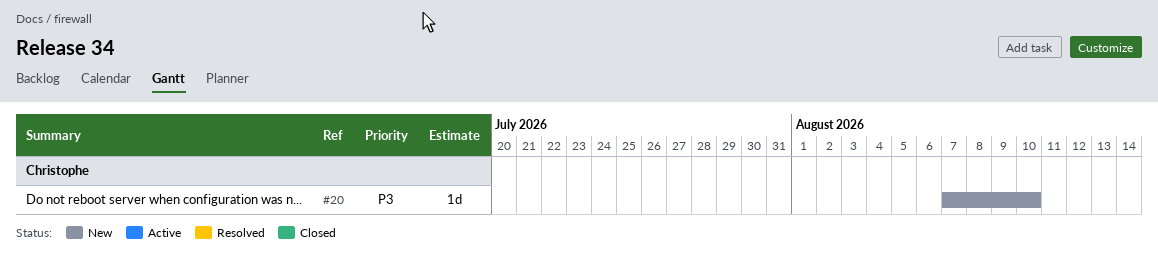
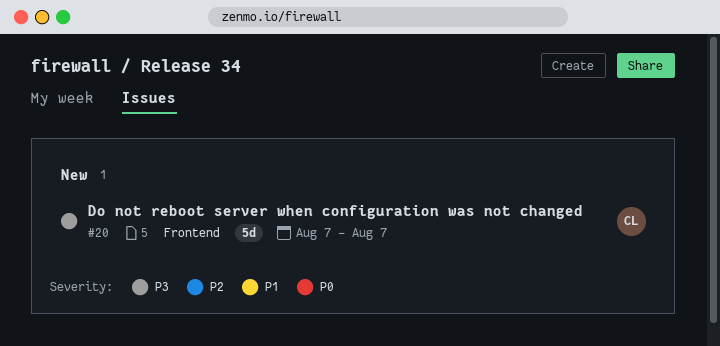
#20, estimate: 1d -> 5d
#20, due: Aug 10 -> Aug 7

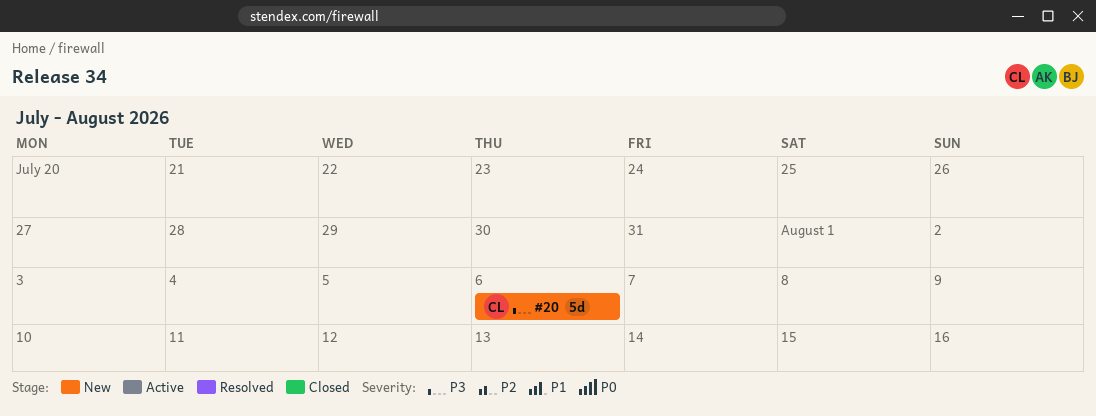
#20, start: Aug 7 -> Aug 6
#20, due: Aug 7 -> Aug 6

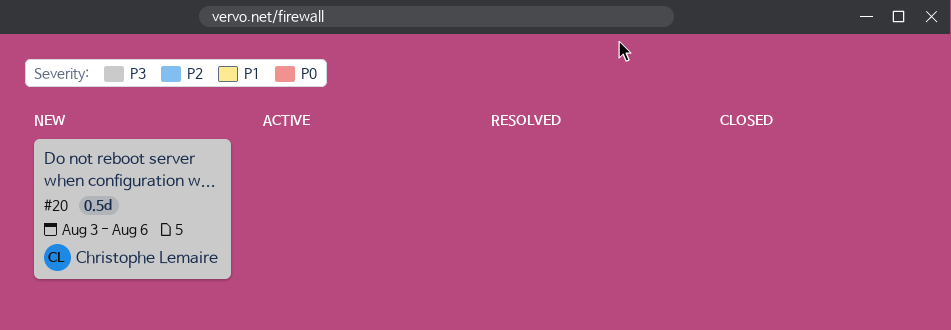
#20, estimate: 5d -> 0.5d
#20, start: Aug 6 -> Aug 3

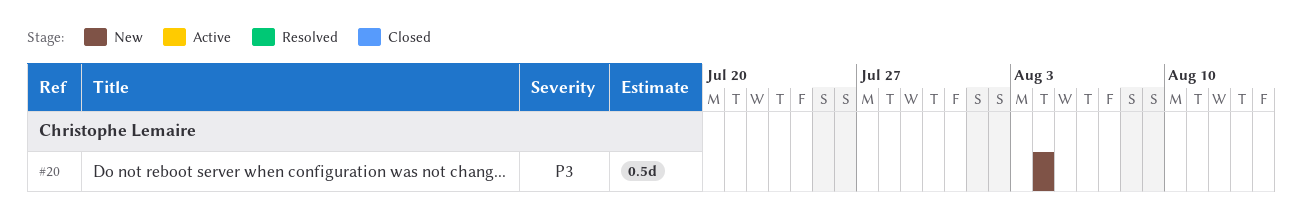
#20, start: Aug 3 -> Aug 4
#20, due: Aug 6 -> Aug 4

